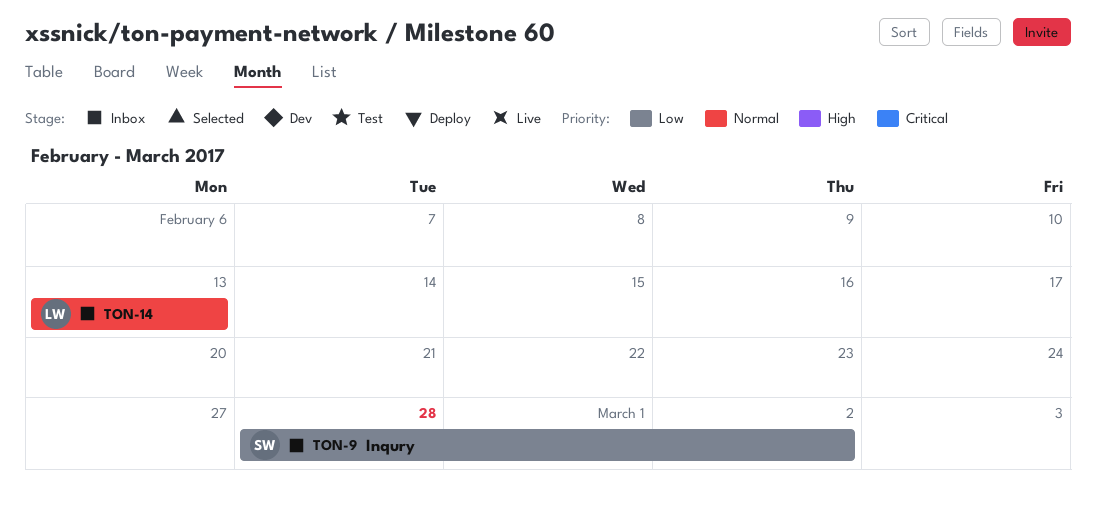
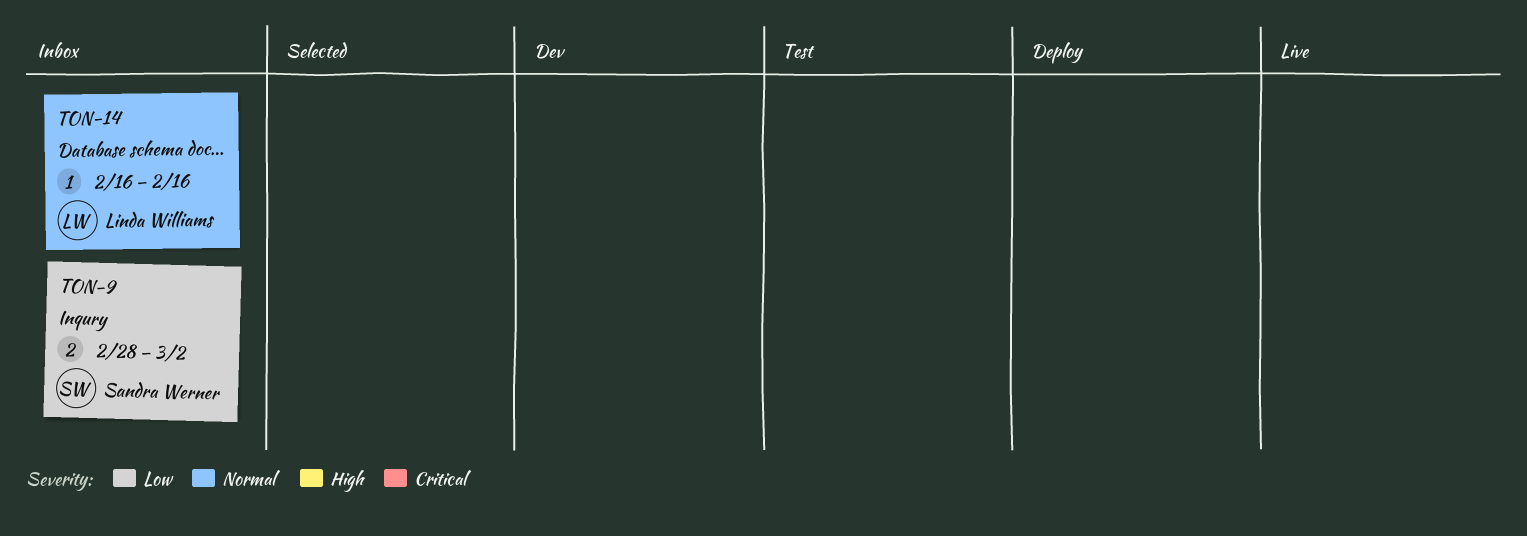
TON-14, start: Feb 13 -> Feb 16
TON-14, due: Feb 13 -> Feb 16

